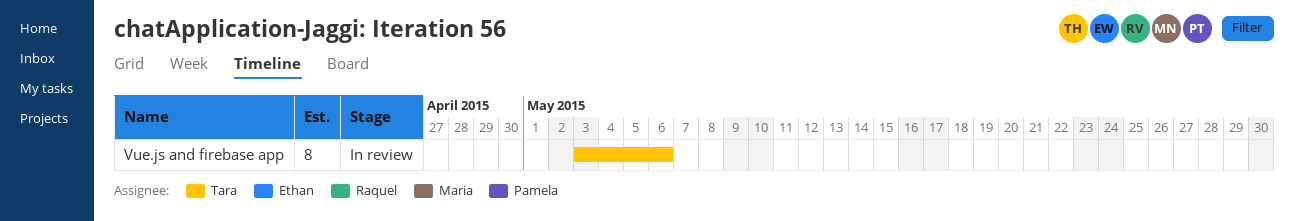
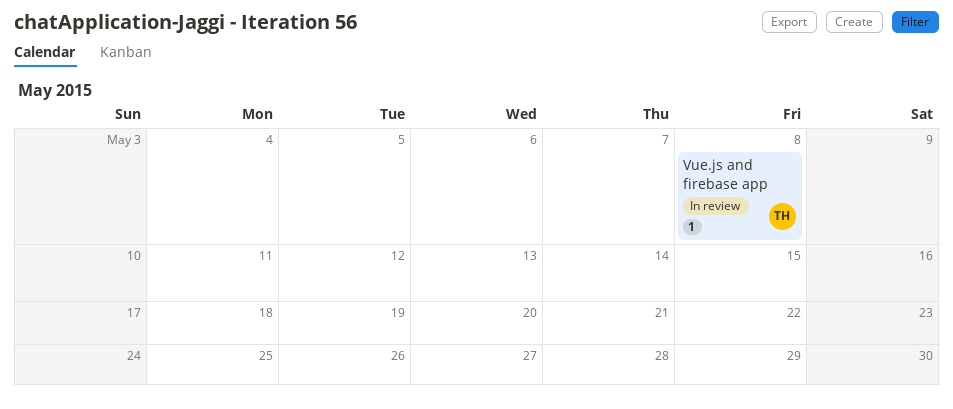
Vue.js and firebase app, estimate: 8 -> 1
Vue.js and firebase app, due: May 6 -> May 8

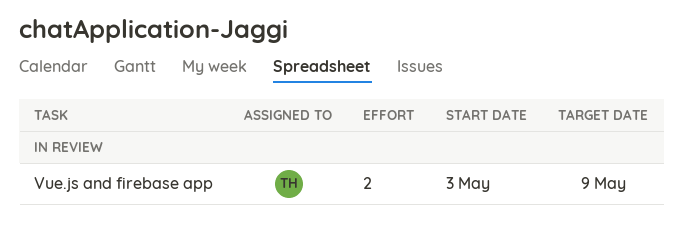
Vue.js and firebase app, estimate: 1 -> 2
Vue.js and firebase app, due: May 8 -> May 9

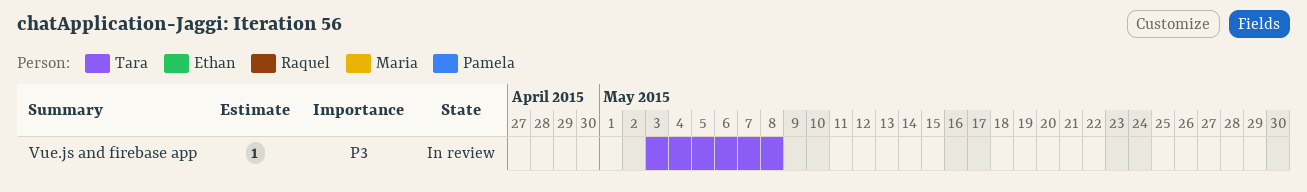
Vue.js and firebase app, estimate: 2 -> 1
Vue.js and firebase app, due: May 9 -> May 8

